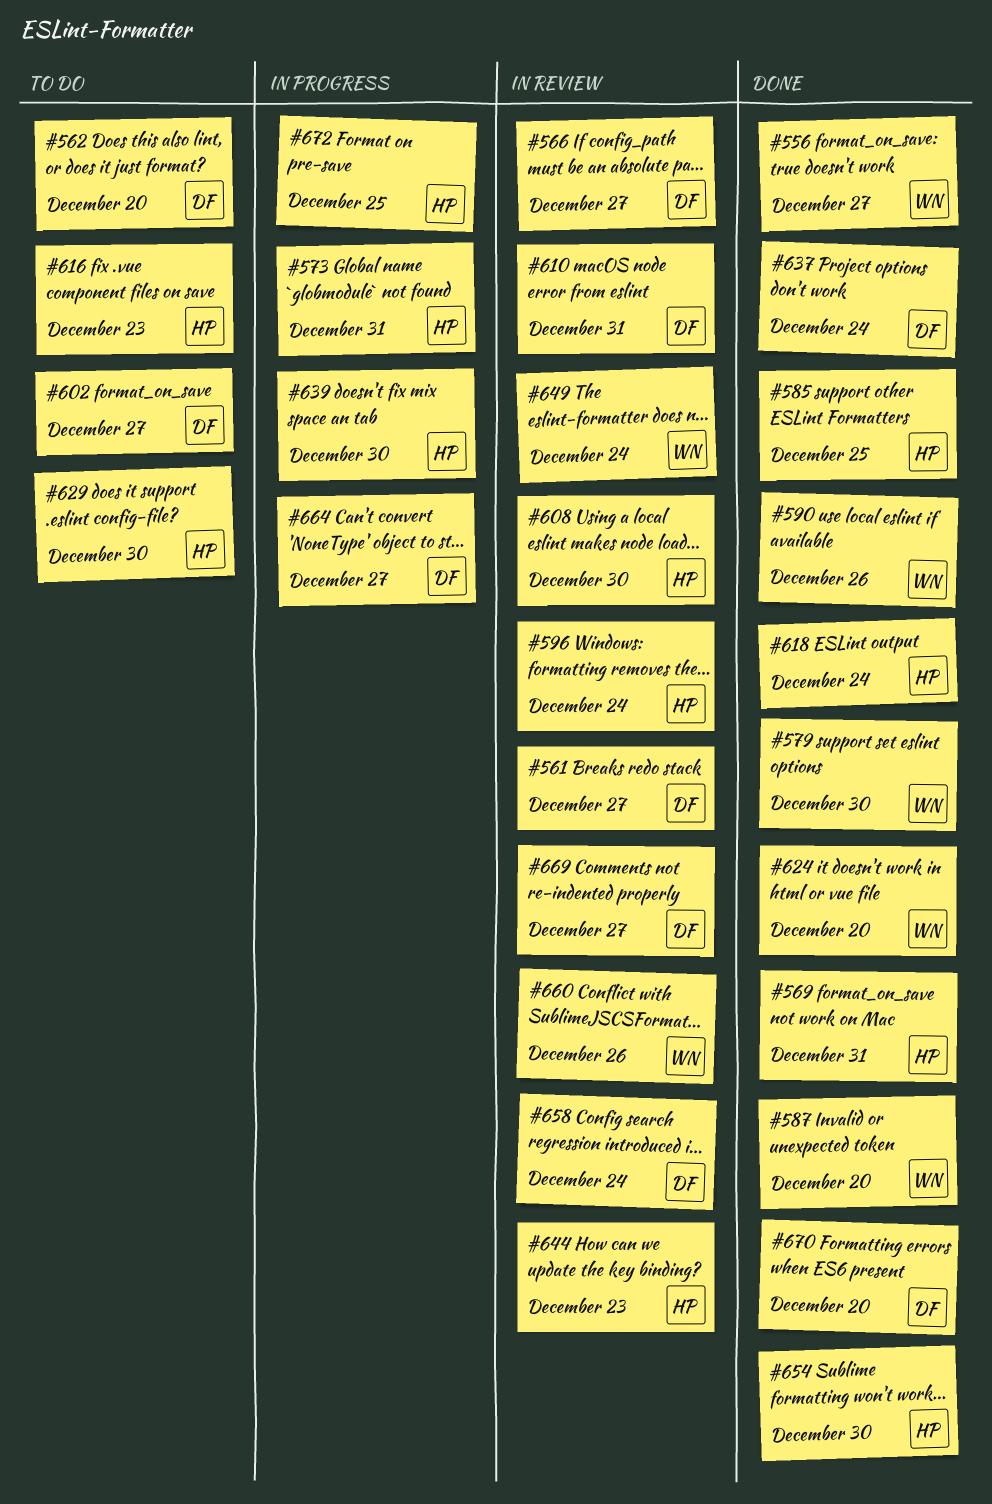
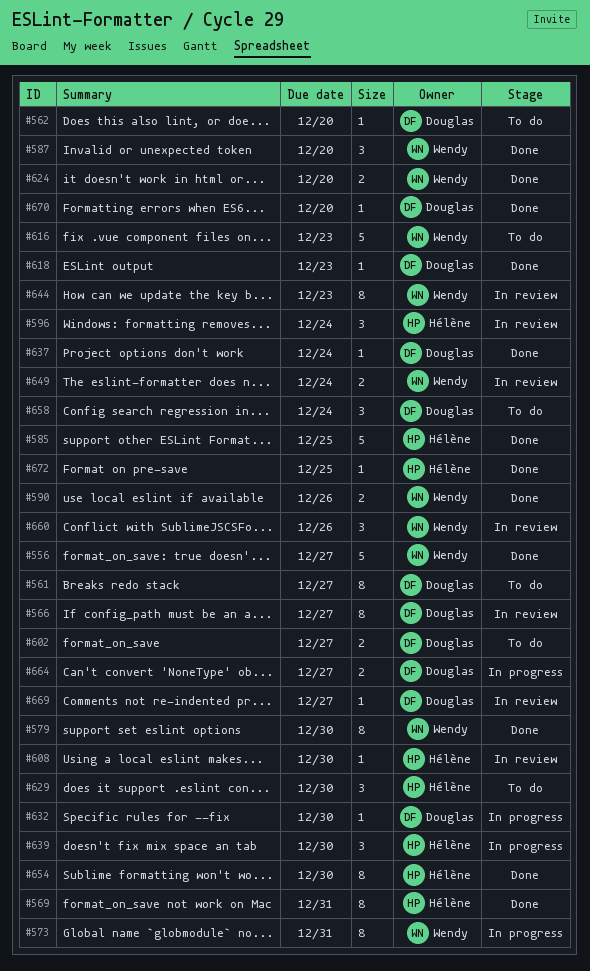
#561, status: In review -> To do
#573, owner: Hélène -> Wendy
#610: present -> none
#616, owner: Hélène -> Wendy
#618, owner: Hélène -> Douglas
#618, due: Dec 24 -> Dec 23
#632: none -> present
#644, owner: Hélène -> Wendy
#658, status: In review -> To do
#672, status: In progress -> Done

